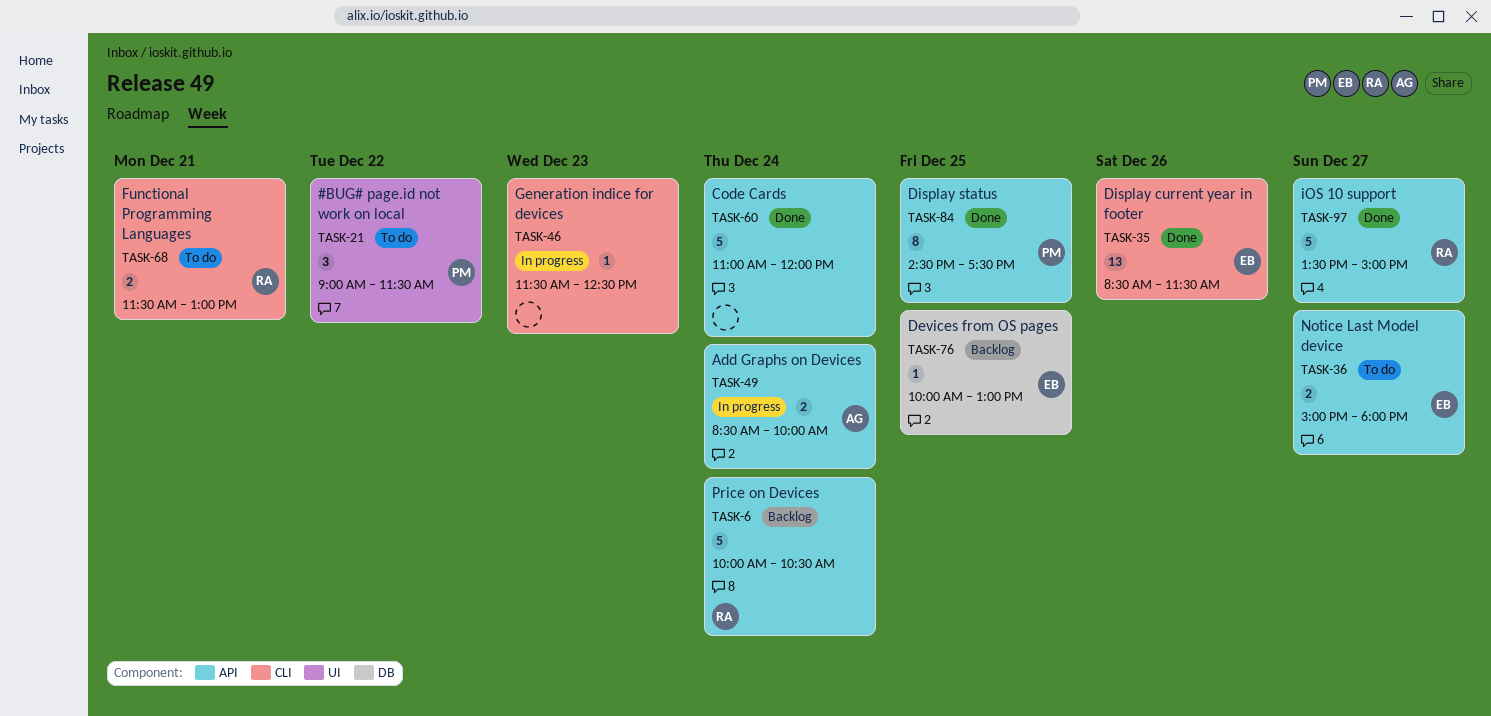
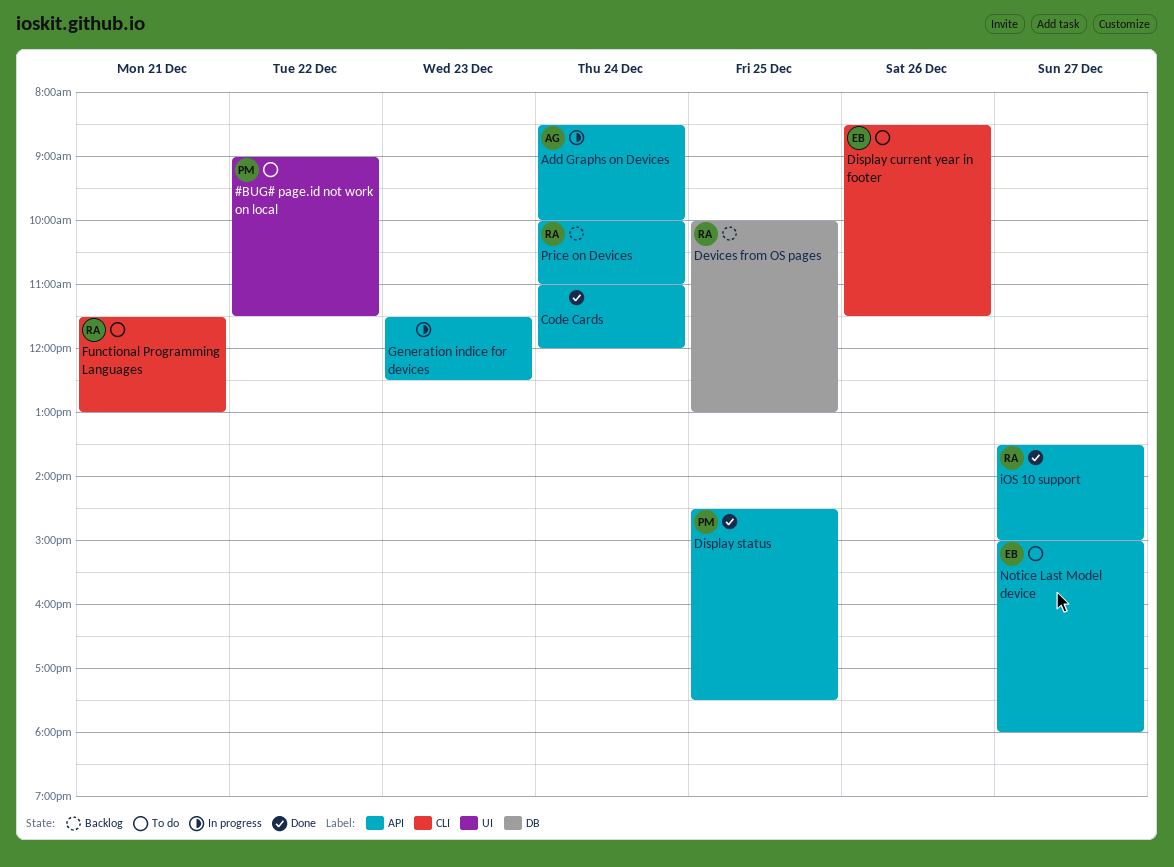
Devices from OS pages, owner: EB -> RA
Display current year in footer, status: Done -> To do
Generation indice for devices, label: CLI -> API
Price on Devices, ends: 10:30 -> 11:00

